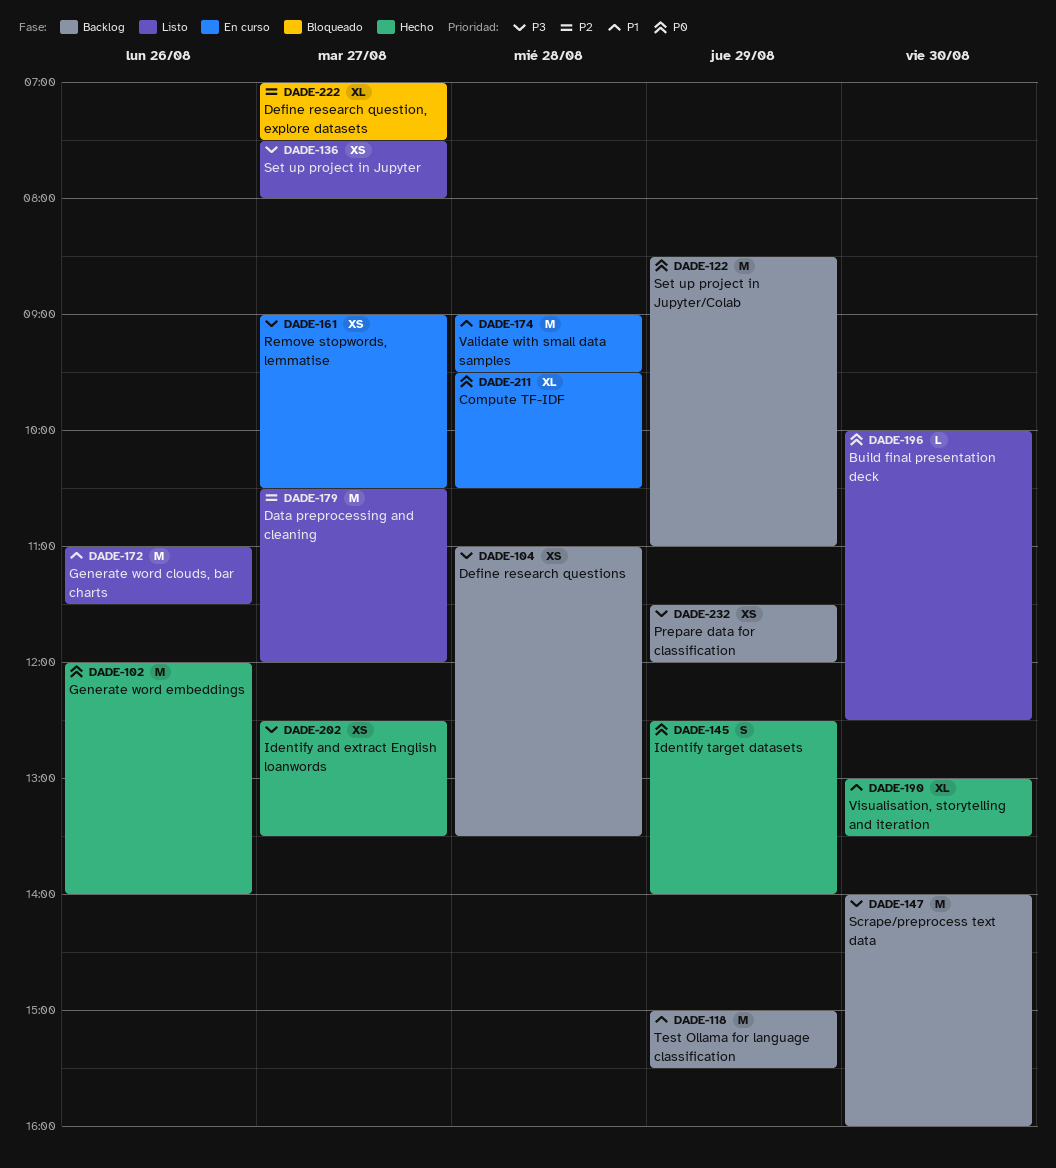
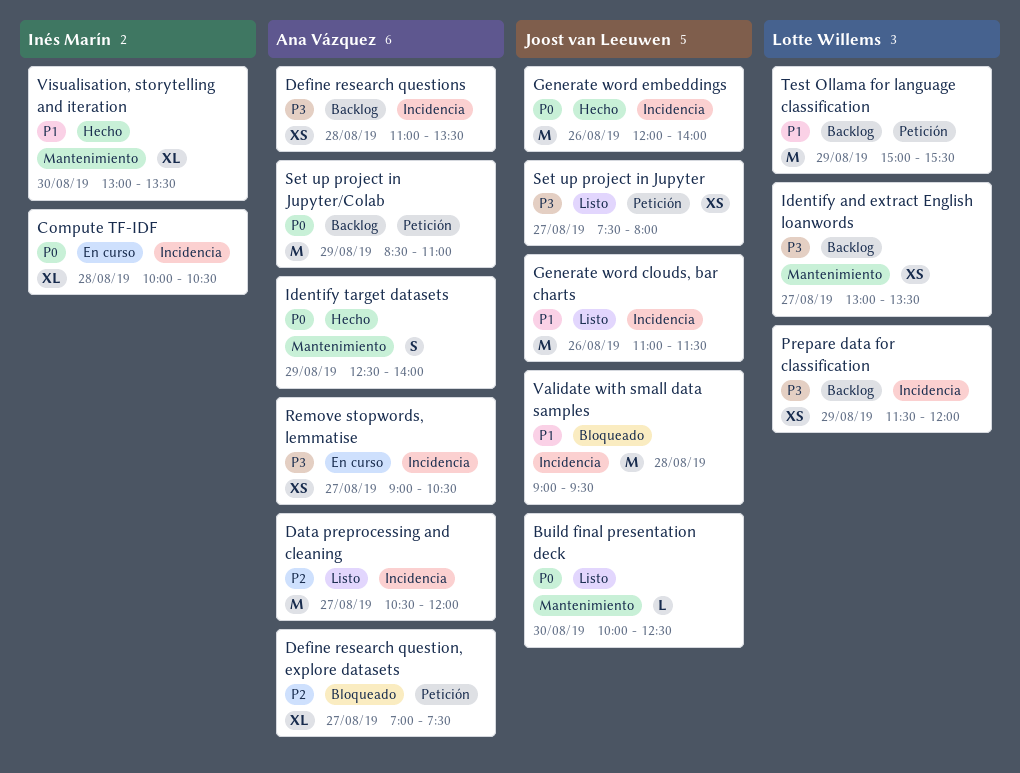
Compute TF-IDF, begins: 09:30 -> 10:00
Identify and extract English loanwords, status: Hecho -> Backlog
Identify and extract English loanwords, begins: 12:30 -> 13:00
Scrape/preprocess text data: present -> none
Validate with small data samples, status: En curso -> Bloqueado

